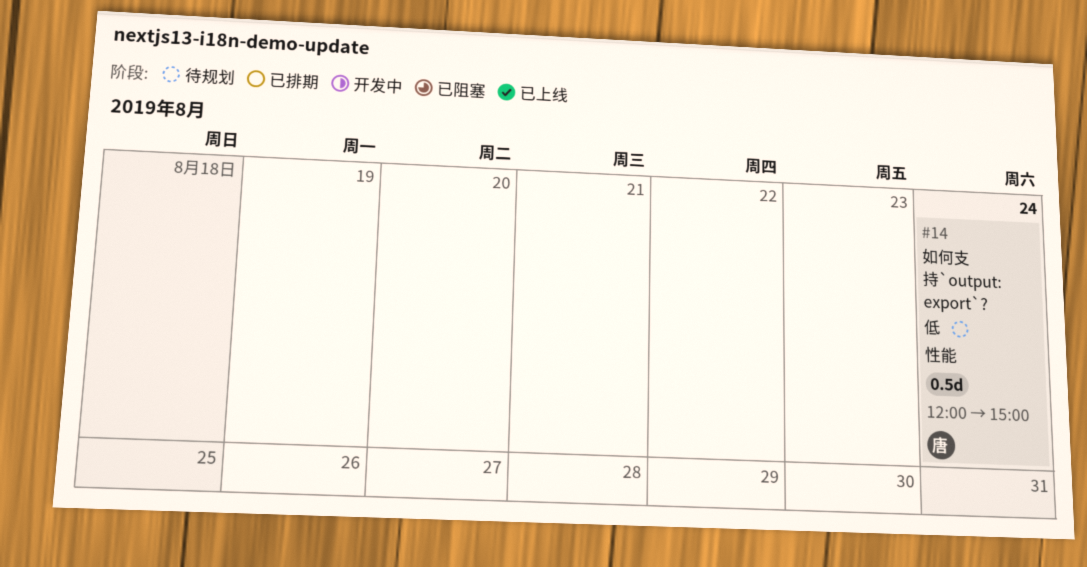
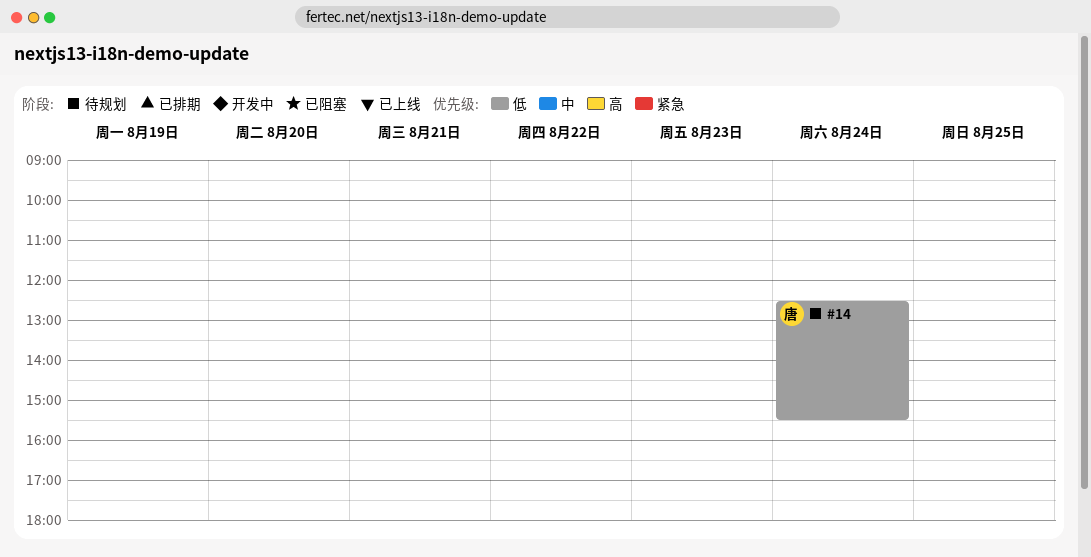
#14, begins: 12:00 -> 12:30
#14, ends: 15:00 -> 15:30

